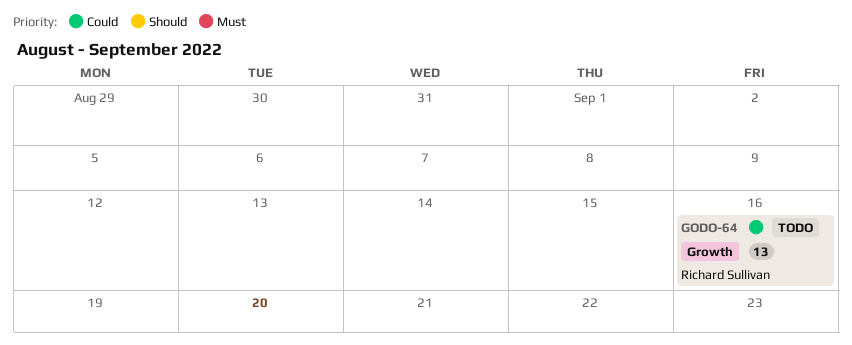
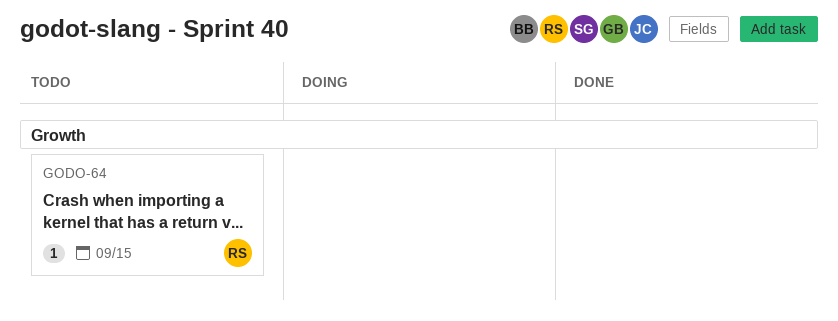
GODO-64, estimate: 13 -> 1
GODO-64, due: Sep 16 -> Sep 15

